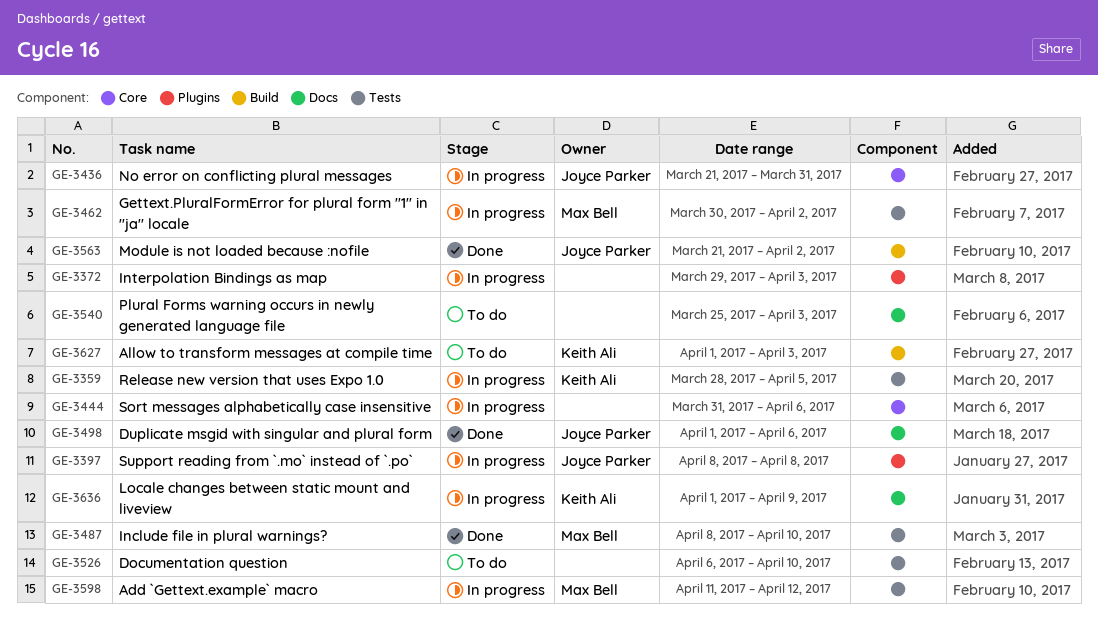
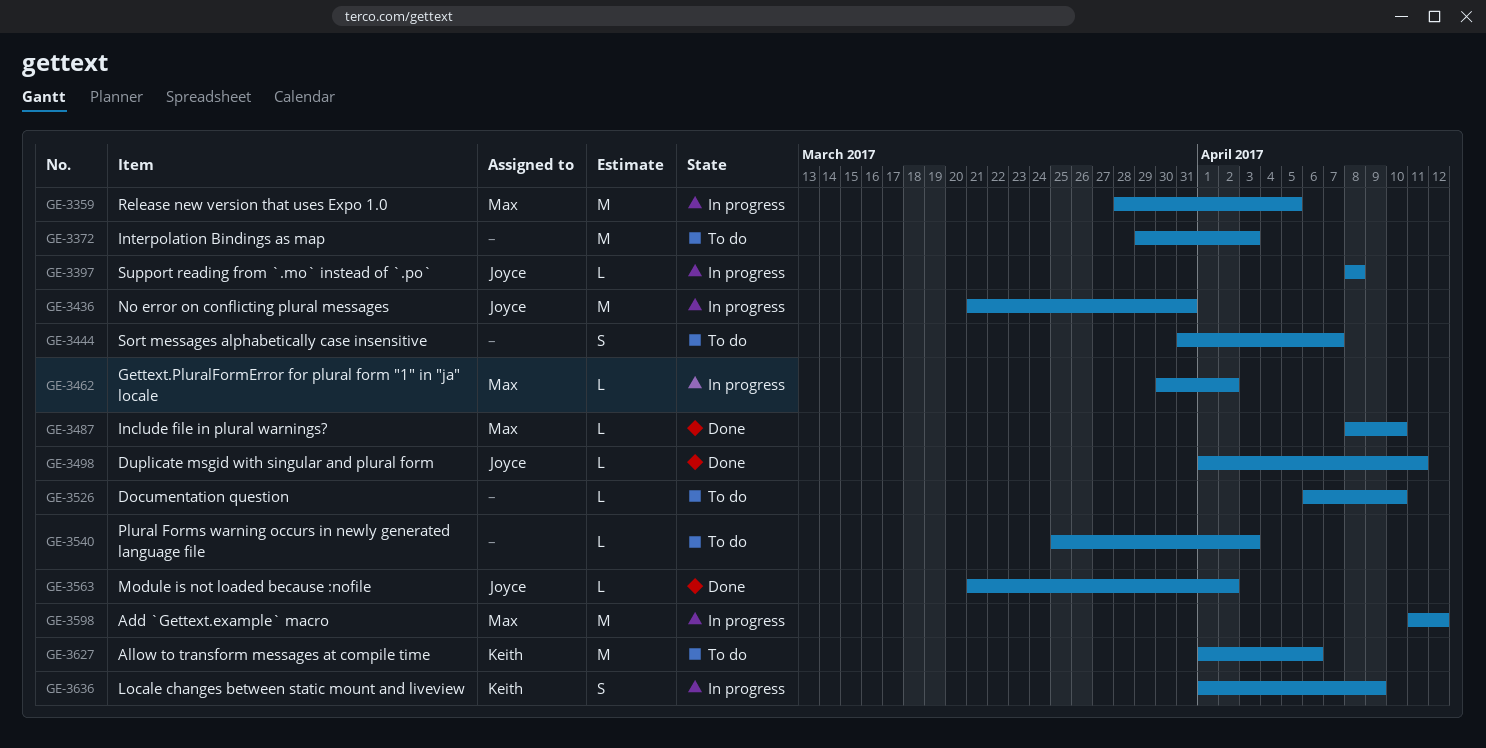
GE-3359, owner: Keith Ali -> Max Bell
GE-3372, status: In progress -> To do
GE-3444, status: In progress -> To do
GE-3444, due: Apr 6 -> Apr 7
GE-3498, due: Apr 6 -> Apr 11
GE-3627, due: Apr 3 -> Apr 6

